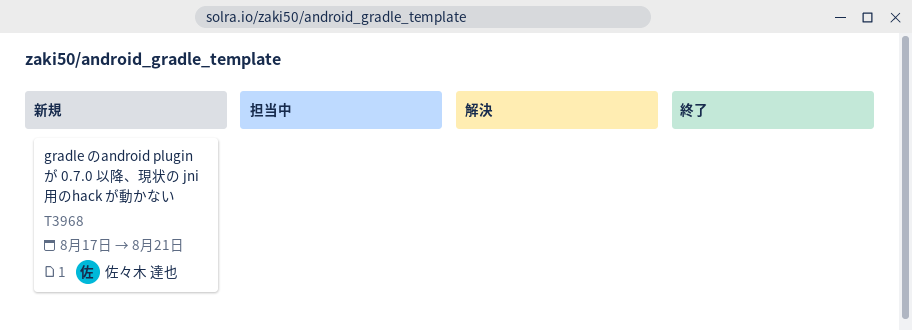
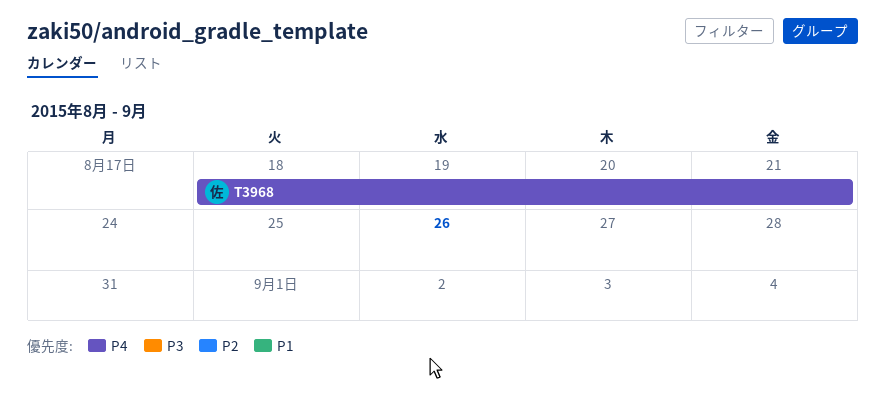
T3968, start: Aug 17 -> Aug 18

